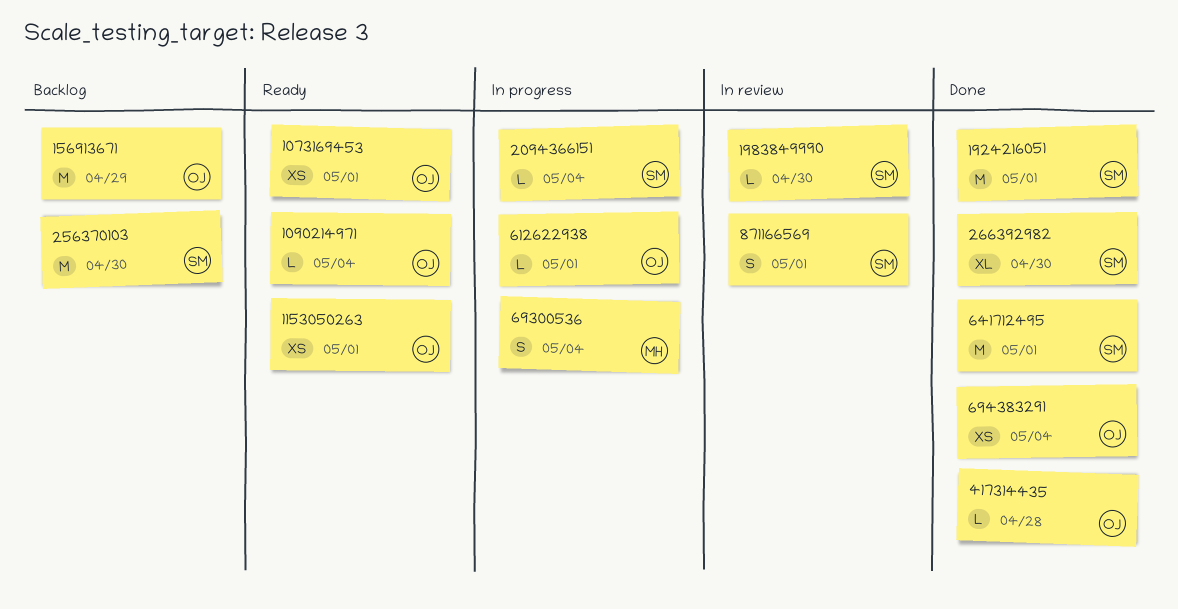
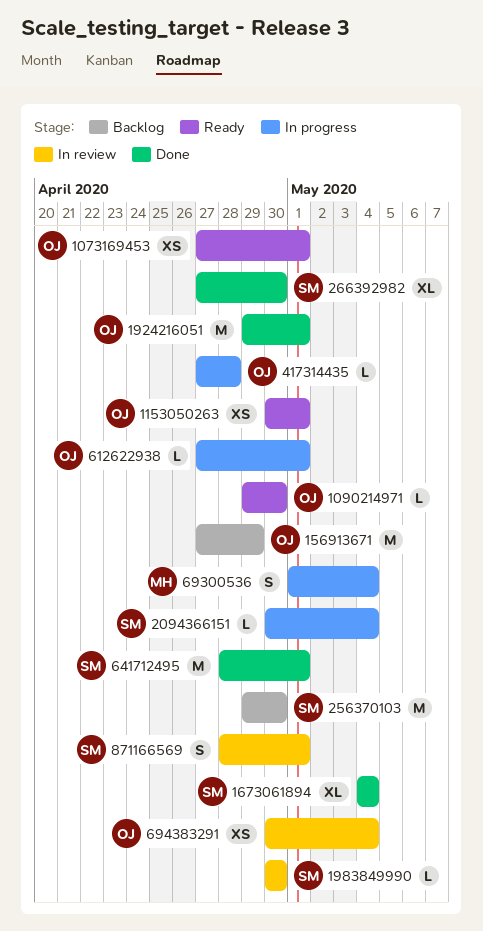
1090214971, due: May 4 -> Apr 30
1673061894: none -> present
1924216051, owner: SM -> OJ
417314435, status: Done -> In progress
694383291, status: Done -> In review

